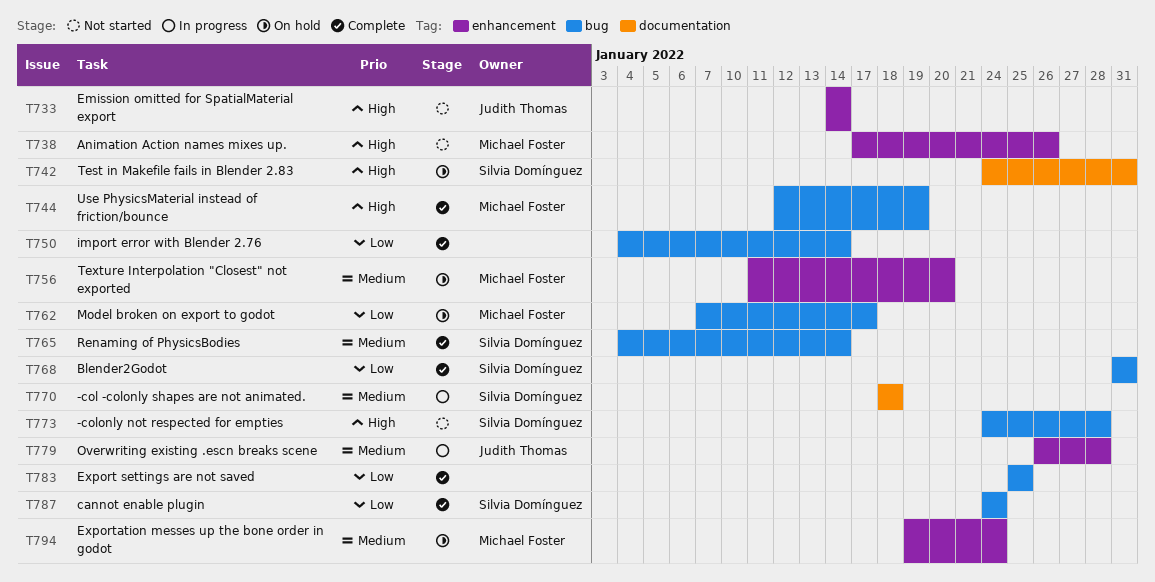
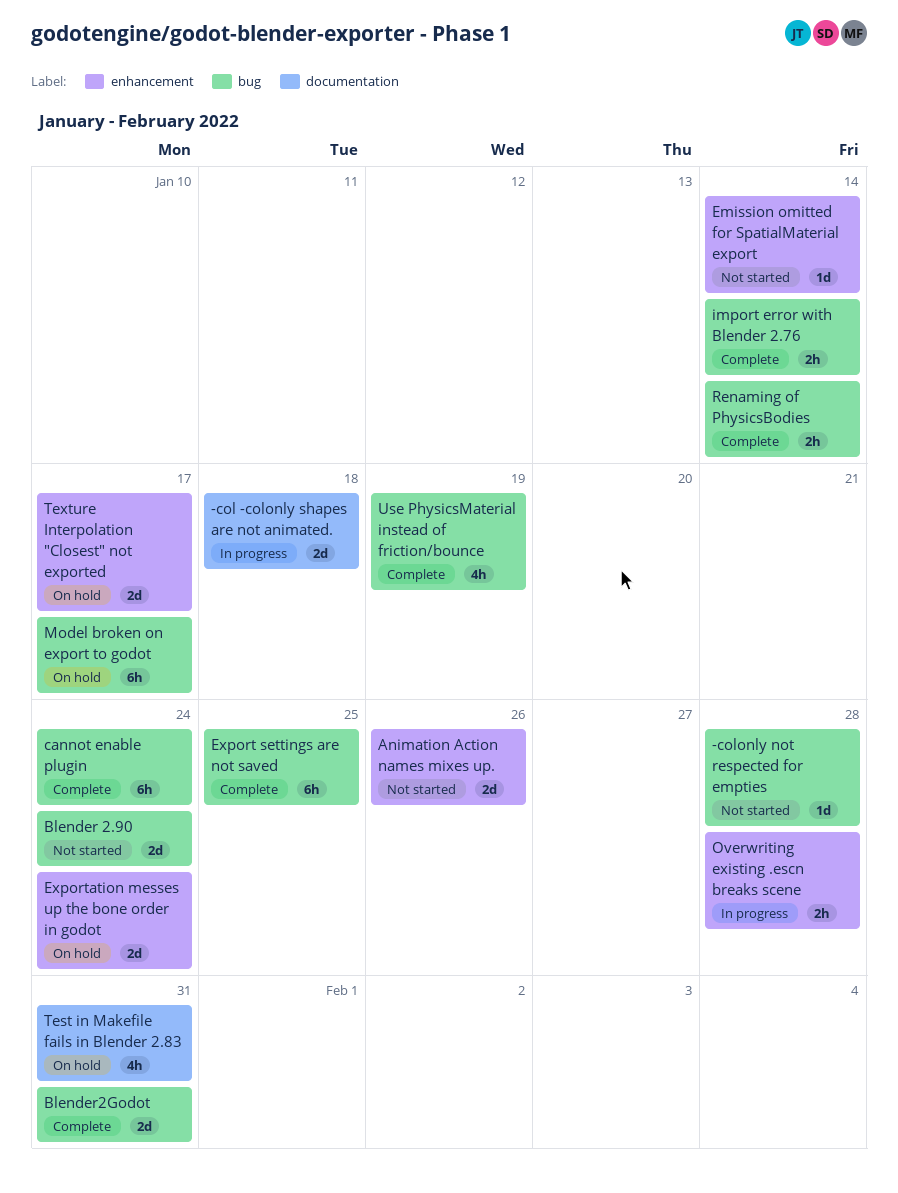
Blender 2.90: none -> present
Texture Interpolation "Closest" not exported, due: Jan 20 -> Jan 17

